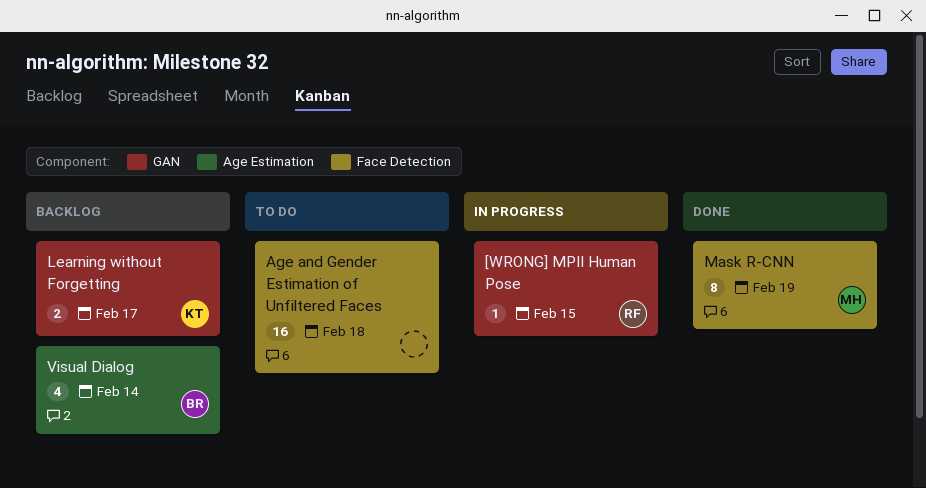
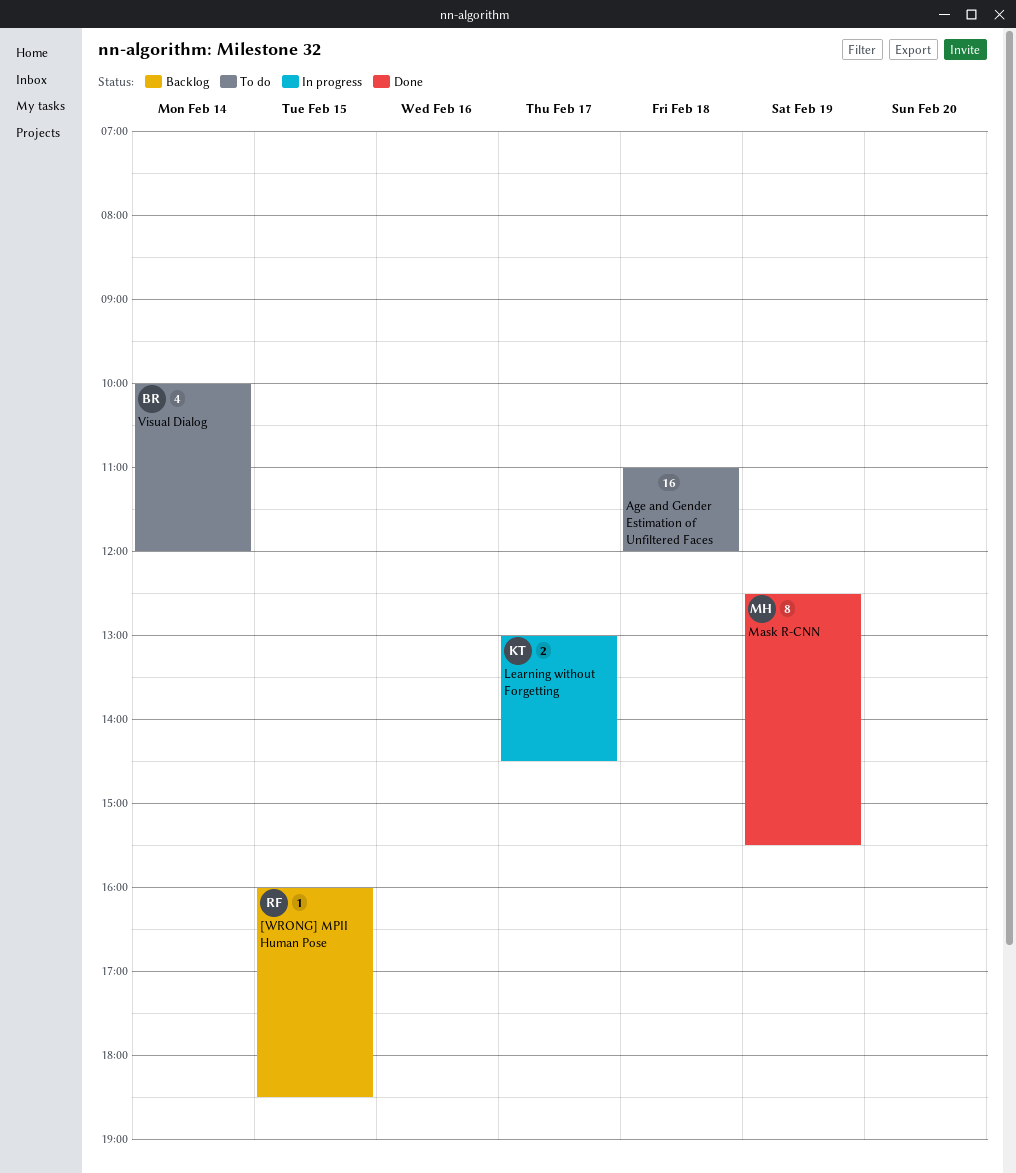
[WRONG] MPII Human Pose, status: In progress -> Backlog
Learning without Forgetting, status: Backlog -> In progress
Visual Dialog, status: Backlog -> To do

